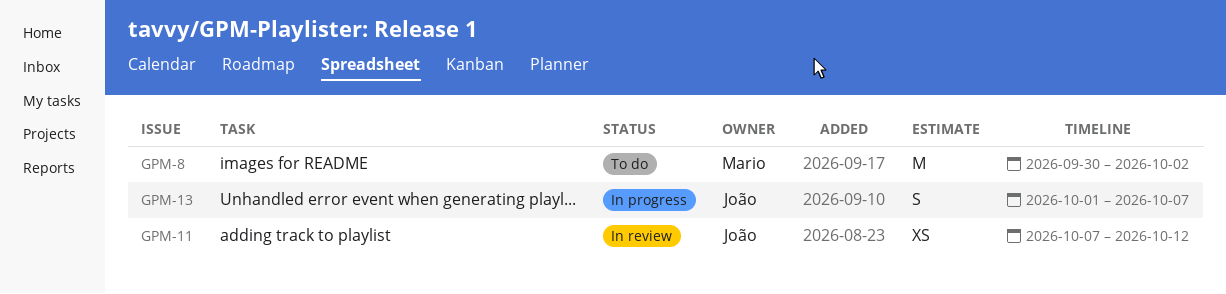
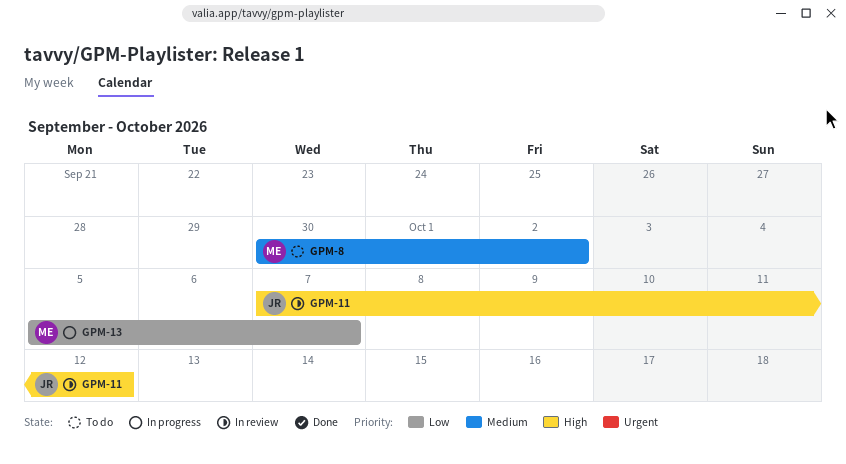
GPM-13, owner: João -> Mario
GPM-13, start: Oct 1 -> Oct 5

